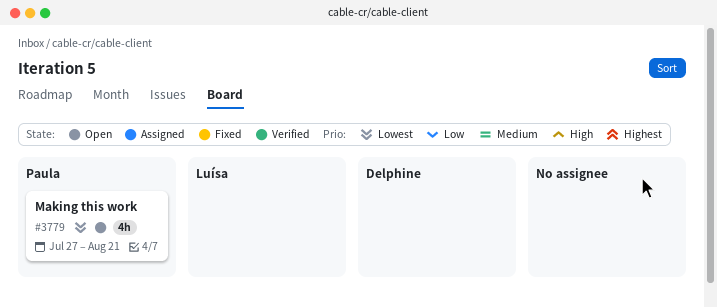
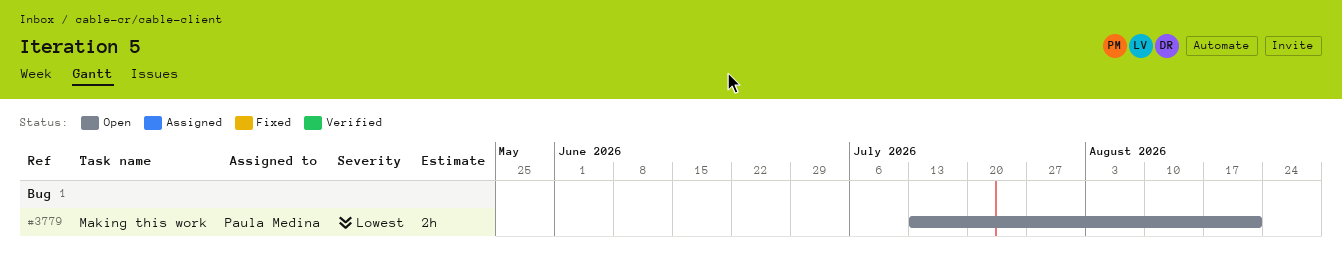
#3779, estimate: 4h -> 2h
#3779, start: Jul 27 -> Jul 13

